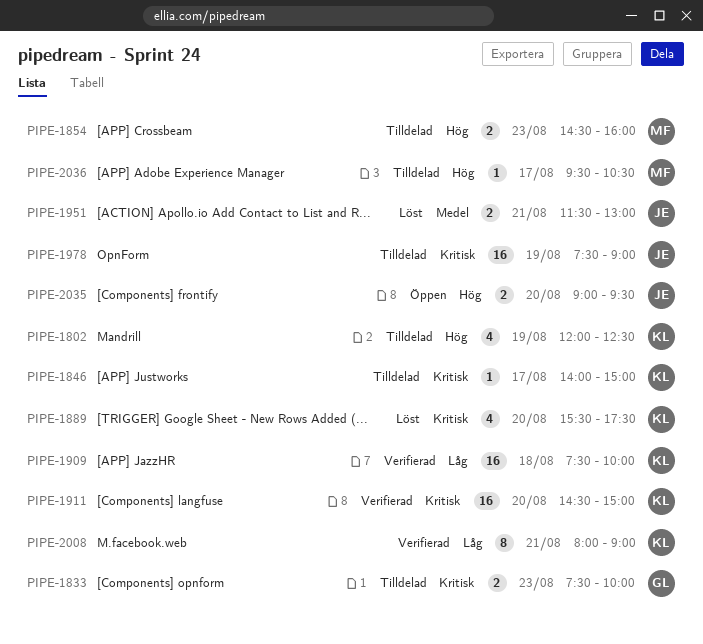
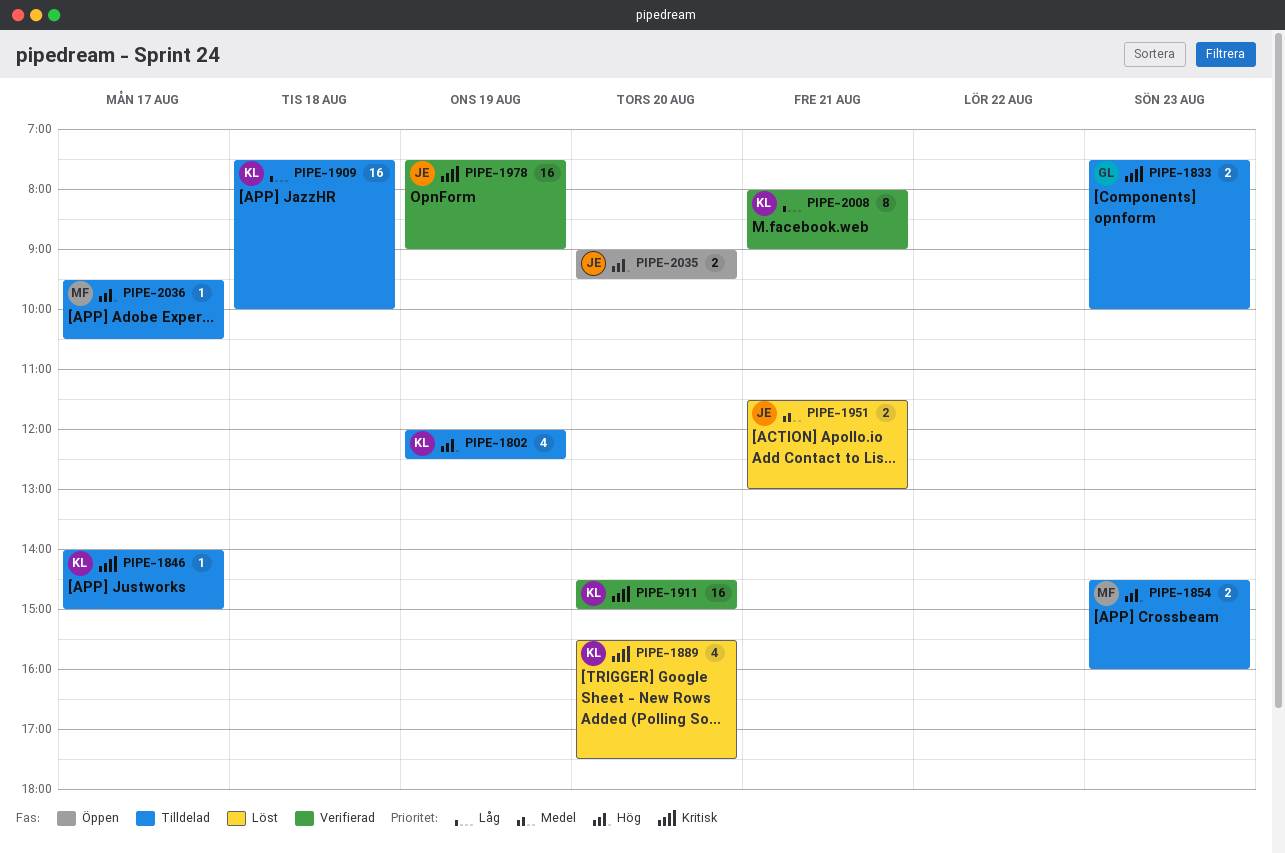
PIPE-1909, status: Verifierad -> Tilldelad
PIPE-1978, status: Tilldelad -> Verifierad

